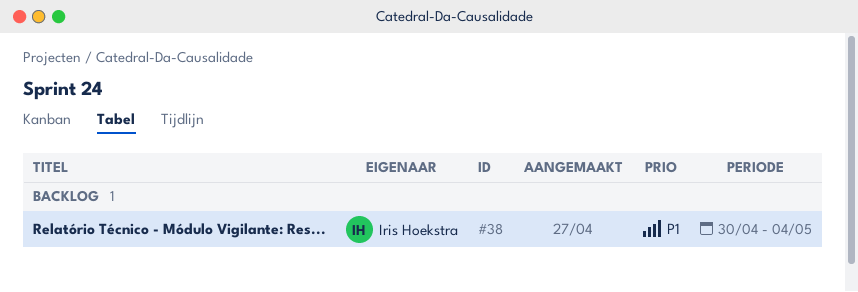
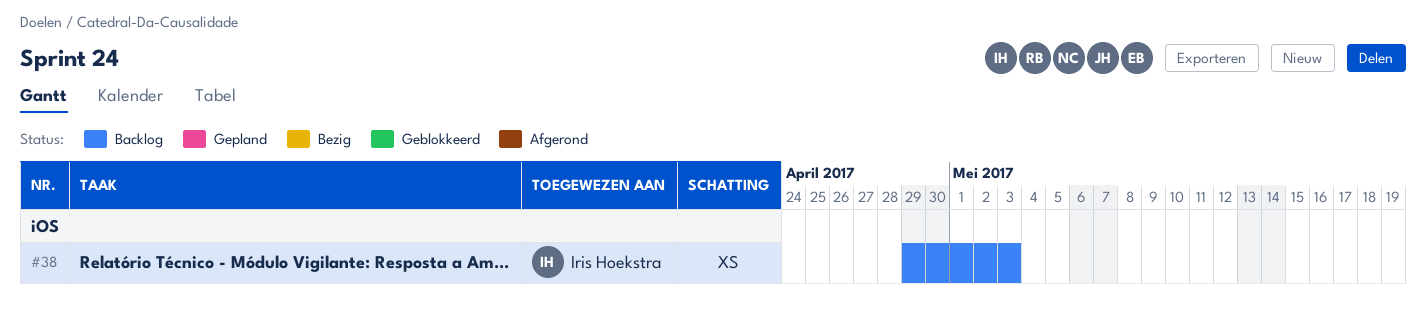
#38, start: Apr 30 -> Apr 29
#38, due: May 4 -> May 3

